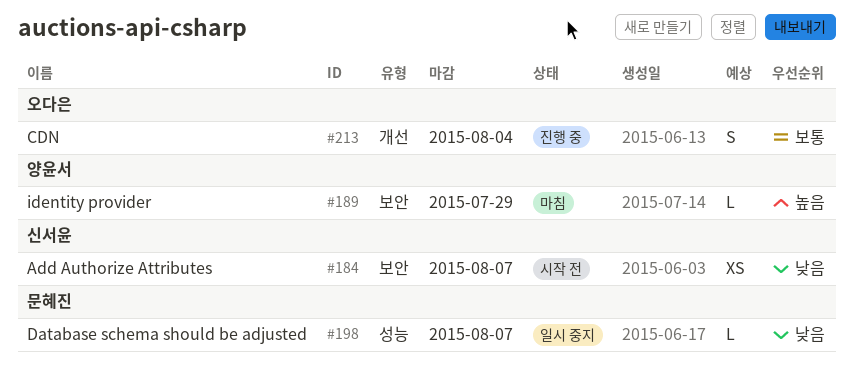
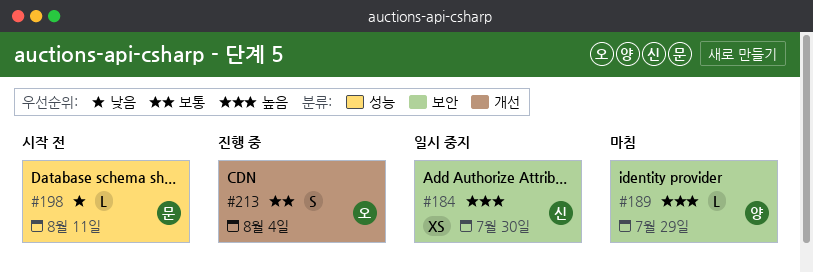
#184, status: 시작 전 -> 일시 중지
#184, priority: 낮음 -> 높음
#184, due: Aug 7 -> Jul 30
#198, status: 일시 중지 -> 시작 전
#198, due: Aug 7 -> Aug 11

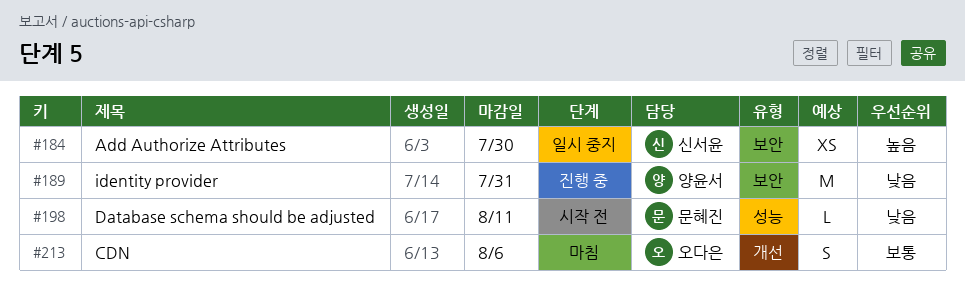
#189, status: 마침 -> 진행 중
#189, priority: 높음 -> 낮음
#189, estimate: L -> M
#189, due: Jul 29 -> Jul 31
#213, status: 진행 중 -> 마침
#213, due: Aug 4 -> Aug 6

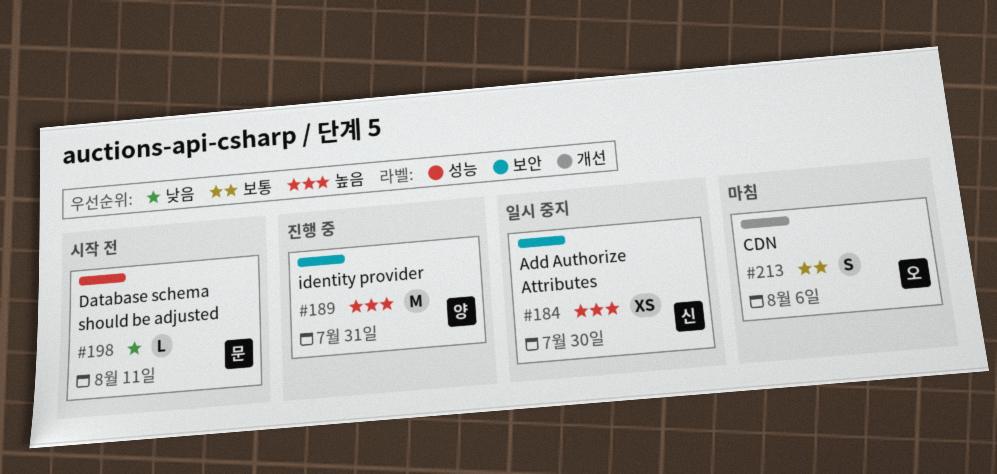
#189, priority: 낮음 -> 높음

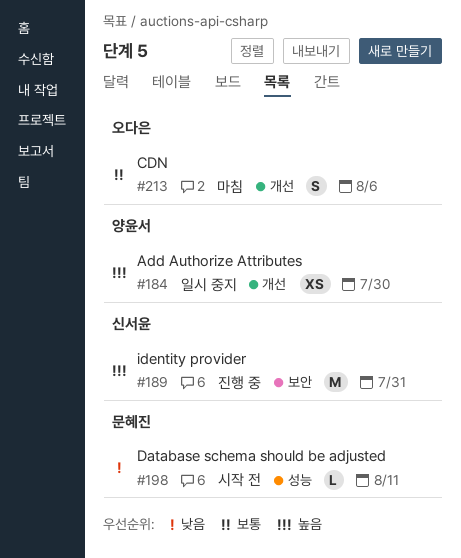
#184, owner: 신서윤 -> 양윤서
#184, label: 보안 -> 개선
#189, owner: 양윤서 -> 신서윤

